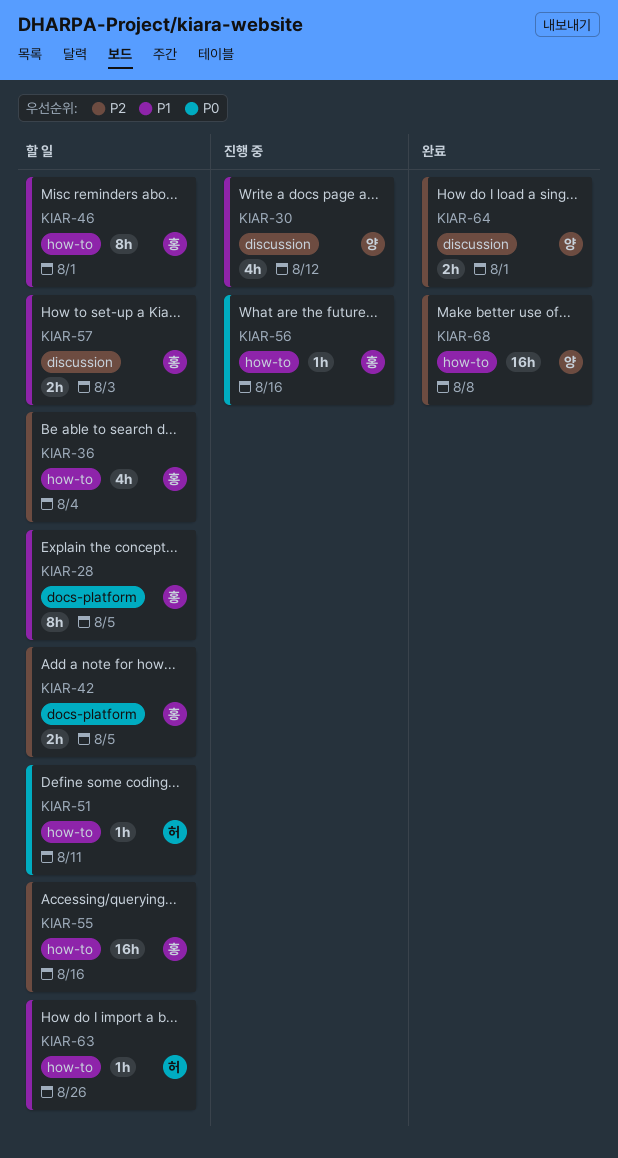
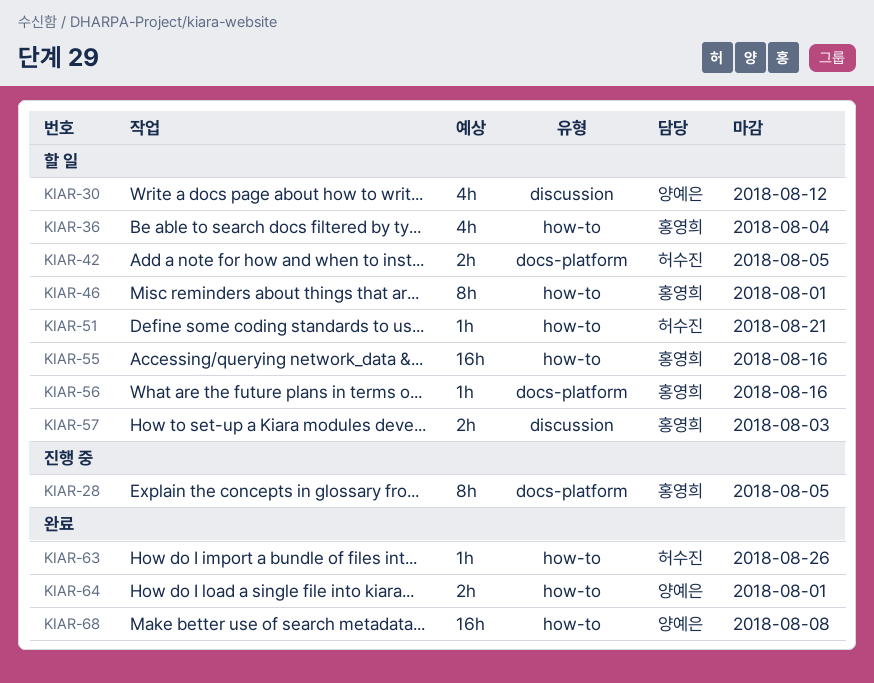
KIAR-28, status: 할 일 -> 진행 중
KIAR-30, status: 진행 중 -> 할 일
KIAR-42, owner: 홍영희 -> 허수진
KIAR-51, due: Aug 11 -> Aug 21
KIAR-56, status: 진행 중 -> 할 일
KIAR-56, label: how-to -> docs-platform
KIAR-63, status: 할 일 -> 완료
KIAR-64, label: discussion -> how-to

